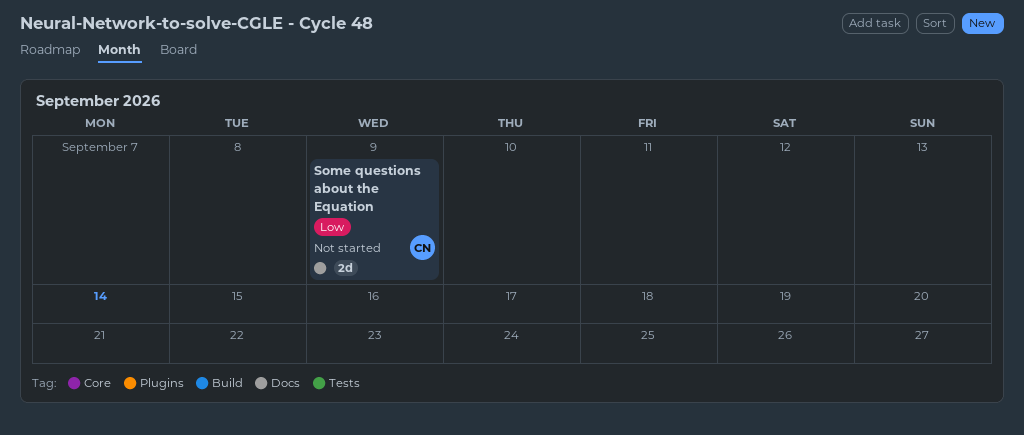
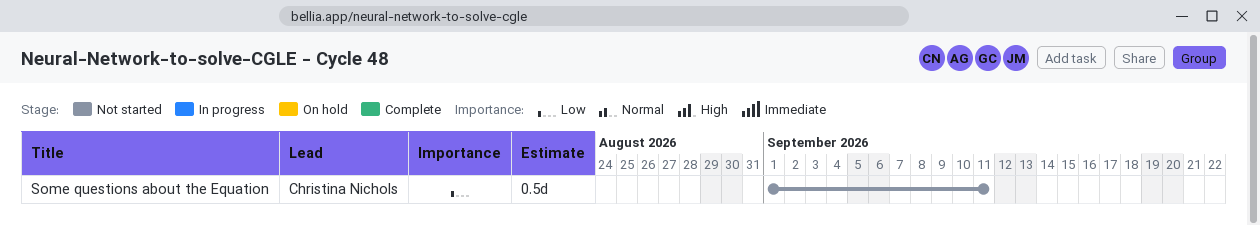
Some questions about the Equation, estimate: 2d -> 0.5d
Some questions about the Equation, due: Sep 9 -> Sep 11

